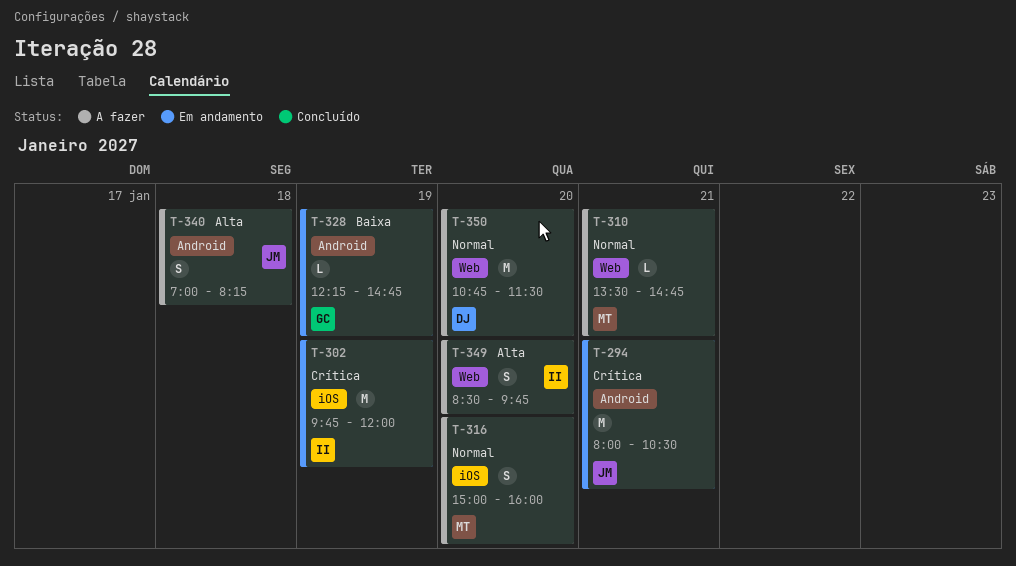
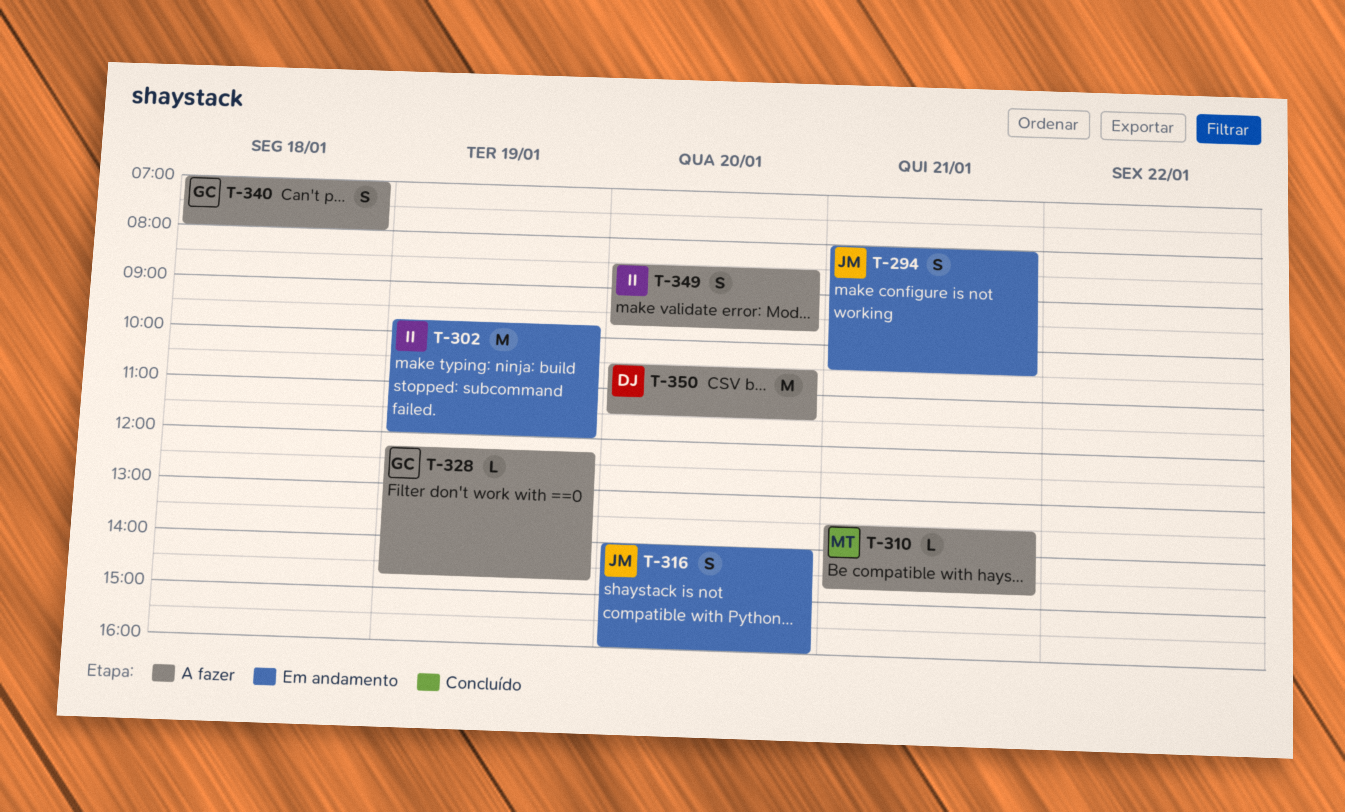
T-294, estimate: M -> S
T-316, status: A fazer -> Em andamento
T-316, owner: MT -> JM
T-316, begins: 15:00 -> 14:00
T-328, status: Em andamento -> A fazer
T-340, owner: JM -> GC
T-340, ends: 08:15 -> 08:00
T-350, begins: 10:45 -> 10:30

